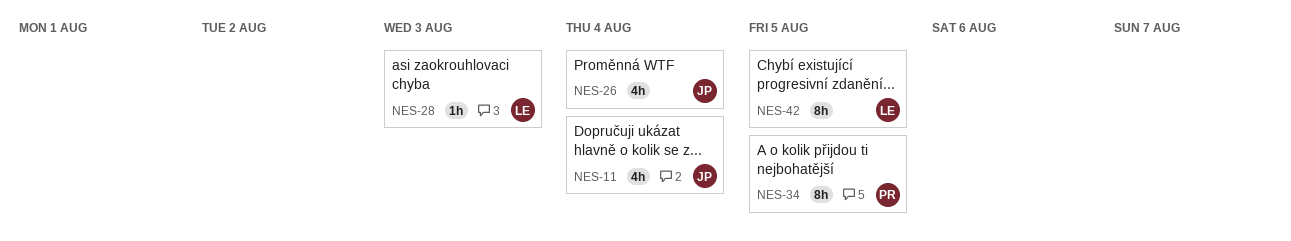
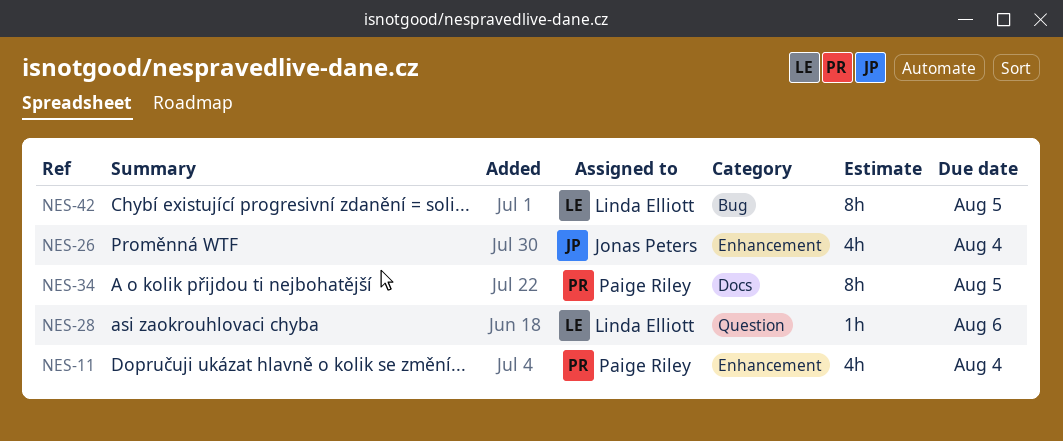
NES-11, owner: Jonas Peters -> Paige Riley
NES-28, due: Aug 3 -> Aug 6

